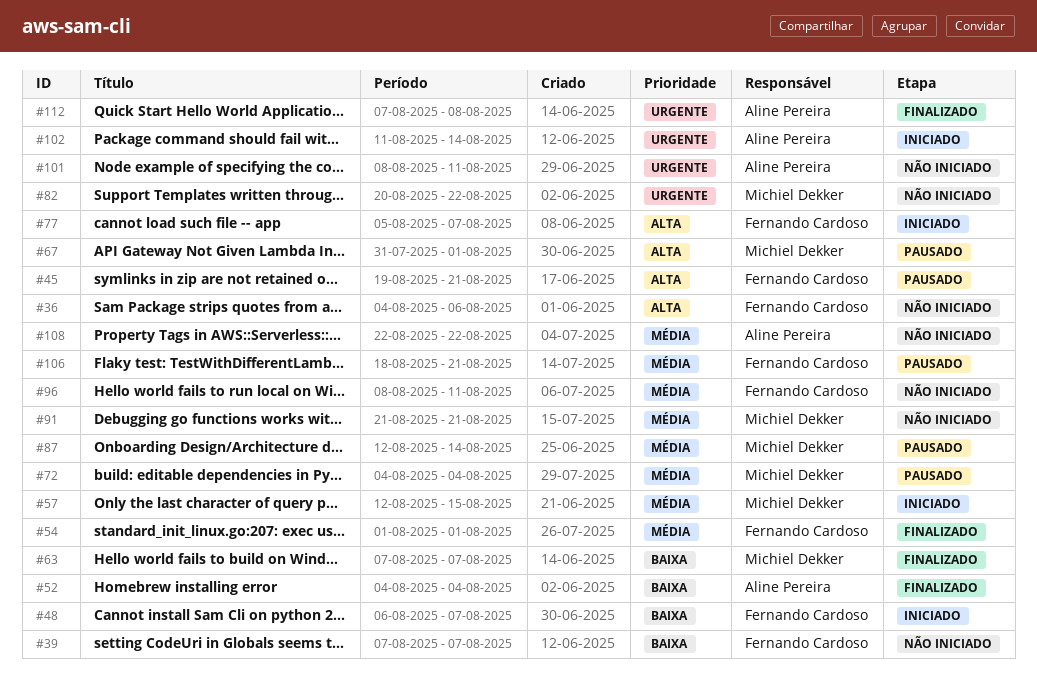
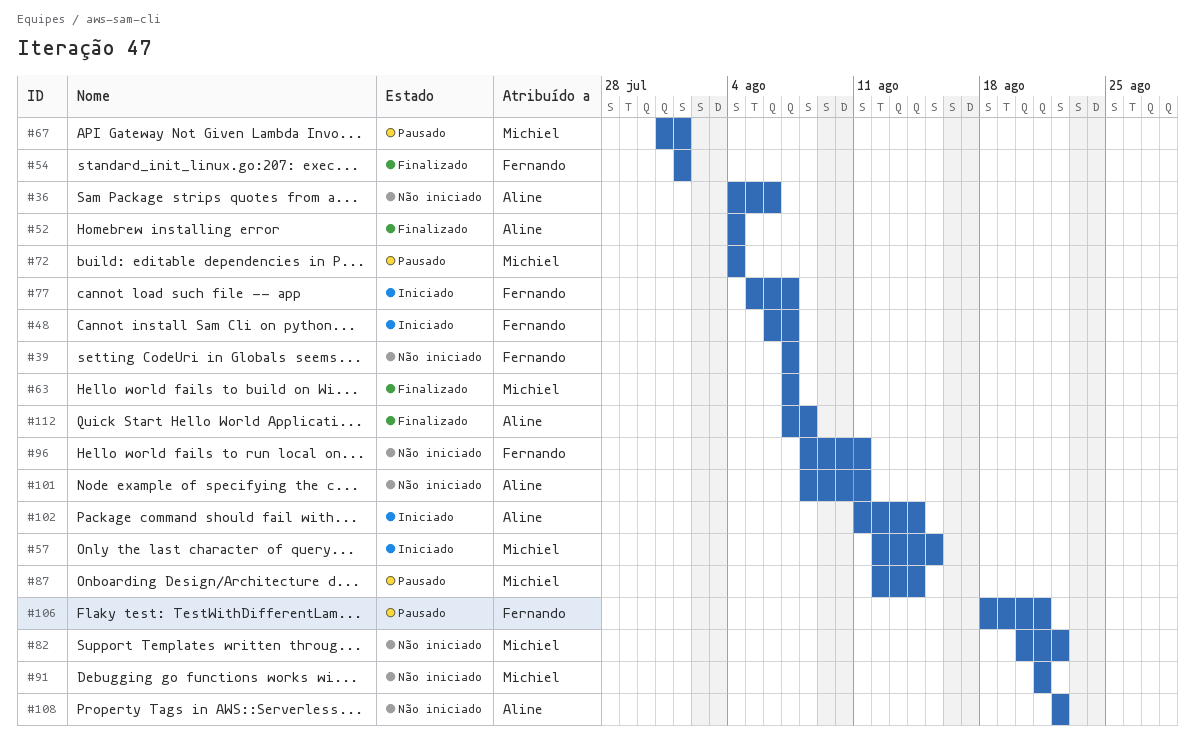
#36, owner: Fernando Cardoso -> Aline Pereira
#45: present -> none

